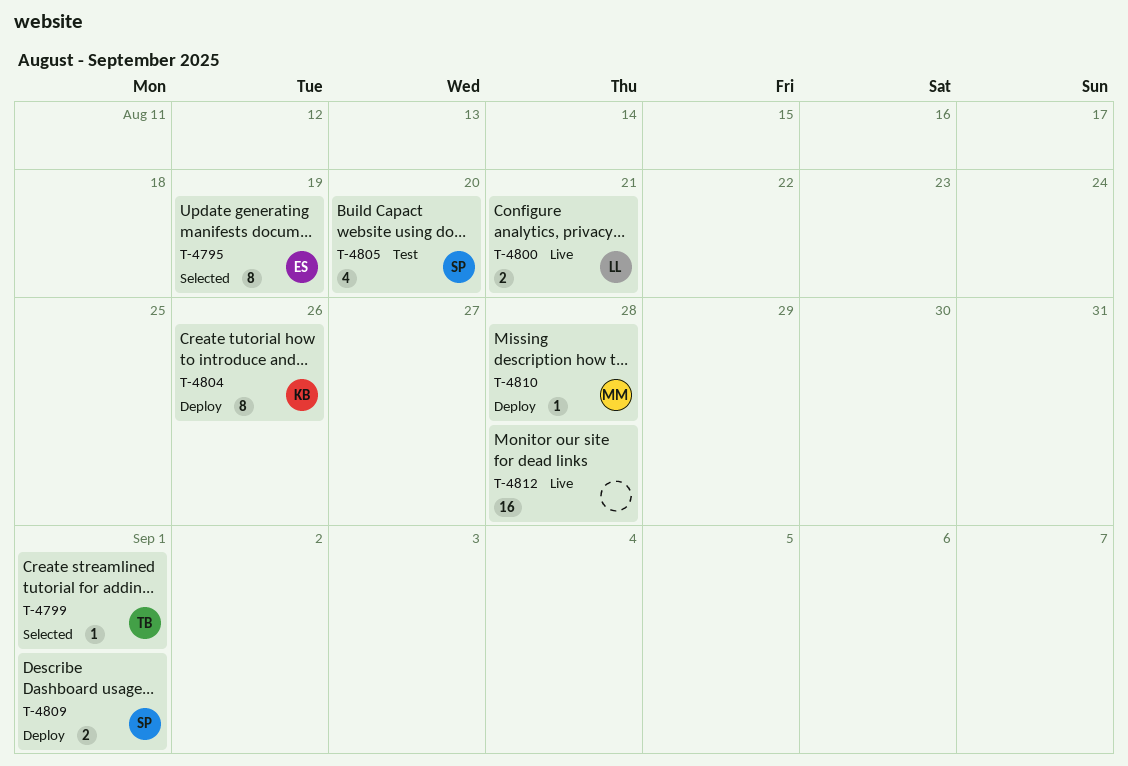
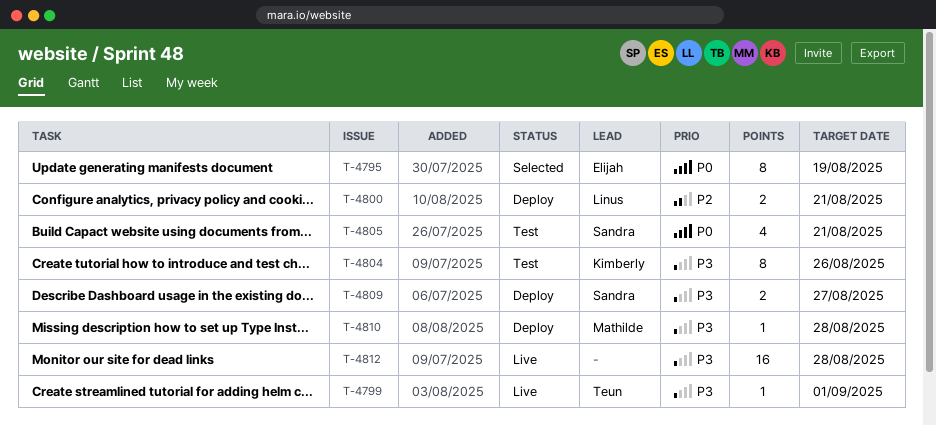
T-4799, status: Selected -> Live
T-4800, status: Live -> Deploy
T-4804, status: Deploy -> Test
T-4805, due: Aug 20 -> Aug 21
T-4809, due: Sep 1 -> Aug 27

